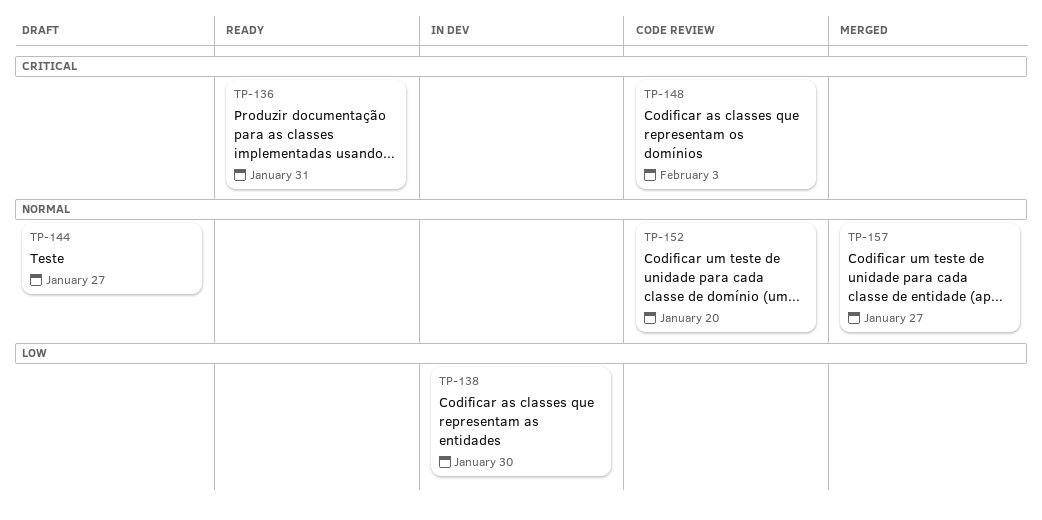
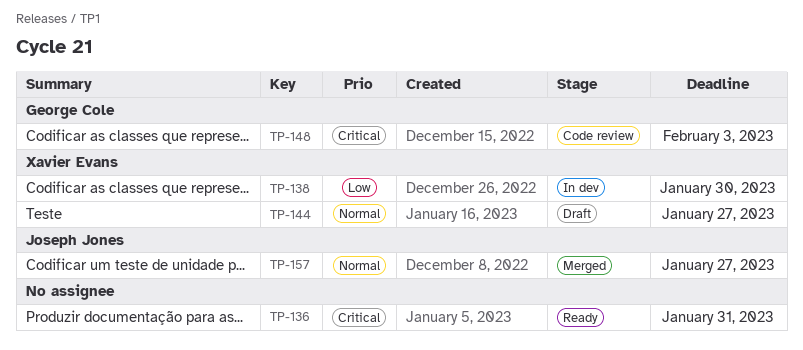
TP-152: present -> none

